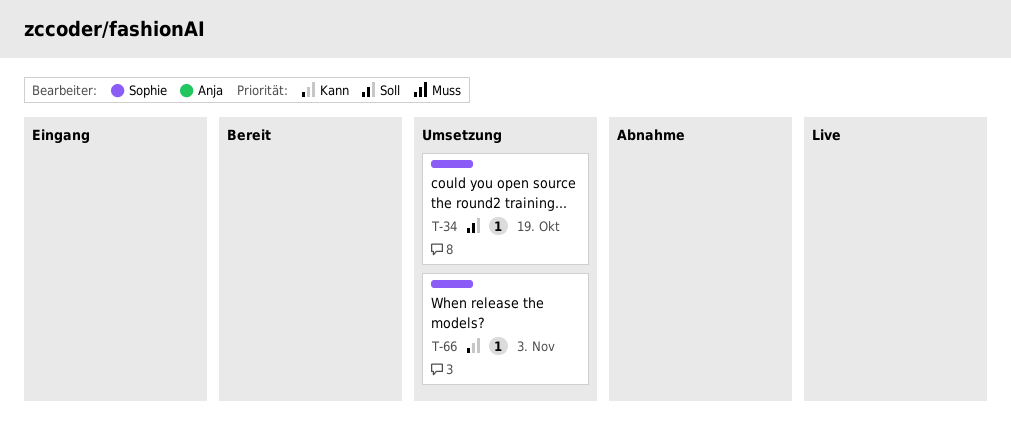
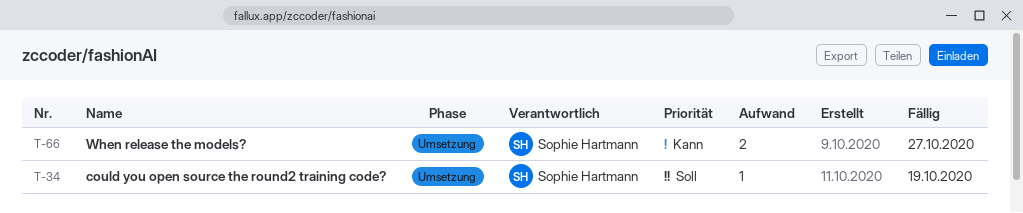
T-66, estimate: 1 -> 2
T-66, due: Nov 3 -> Oct 27

